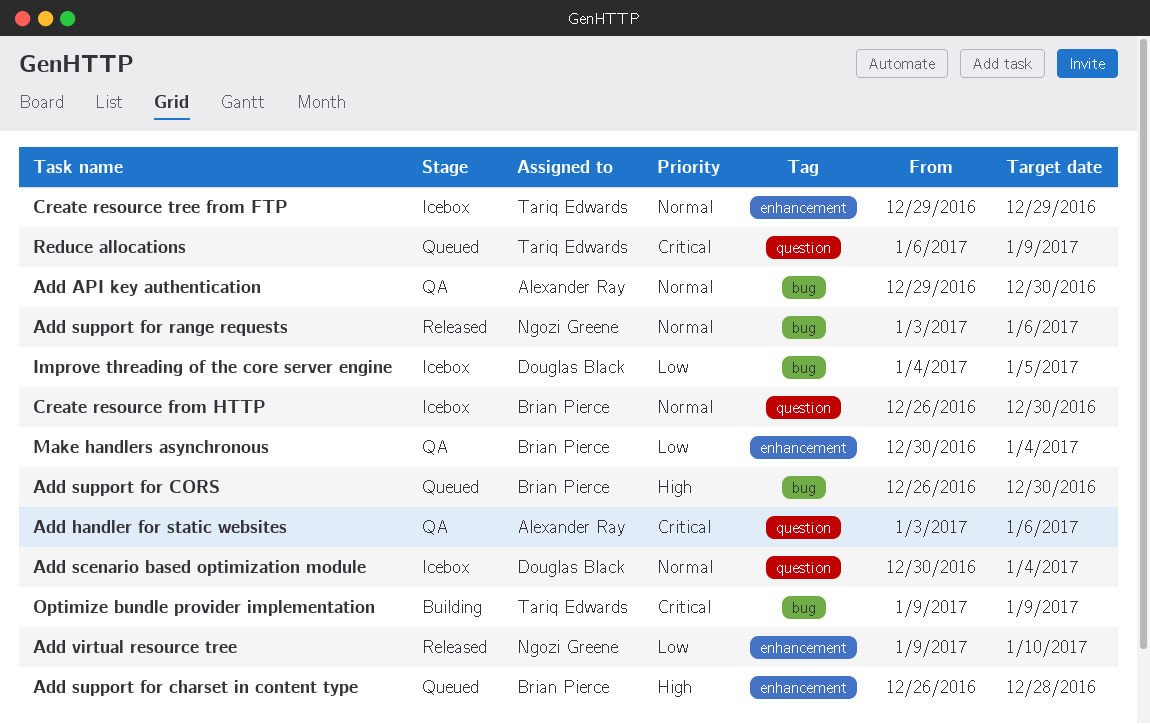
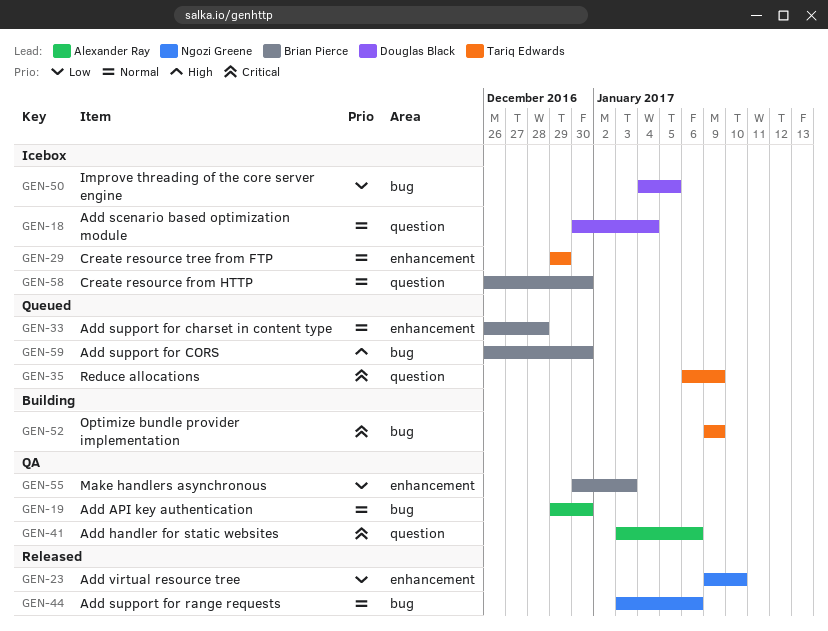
Add support for charset in content type, priority: High -> Normal
Make handlers asynchronous, due: Jan 4 -> Jan 3

